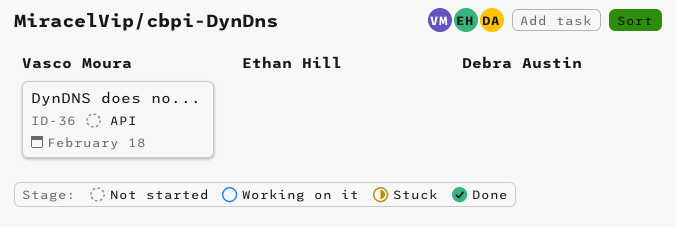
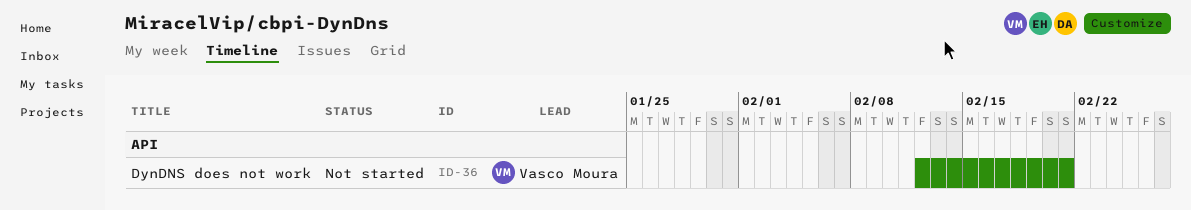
ID-36, due: Feb 18 -> Feb 21

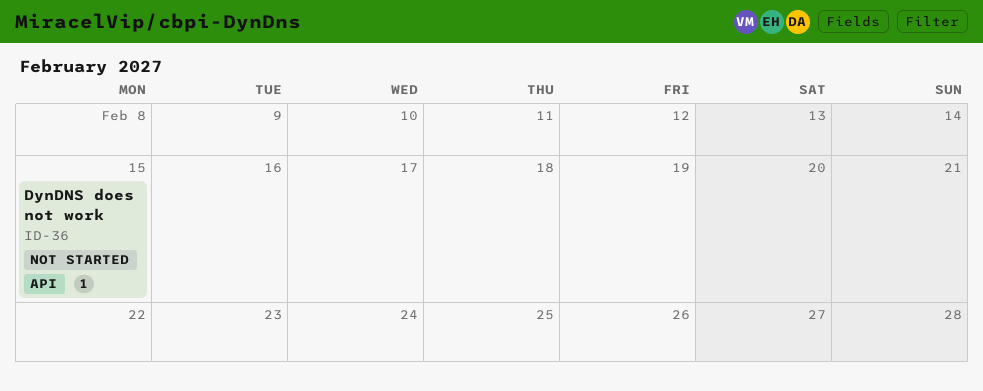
ID-36, due: Feb 21 -> Feb 15

